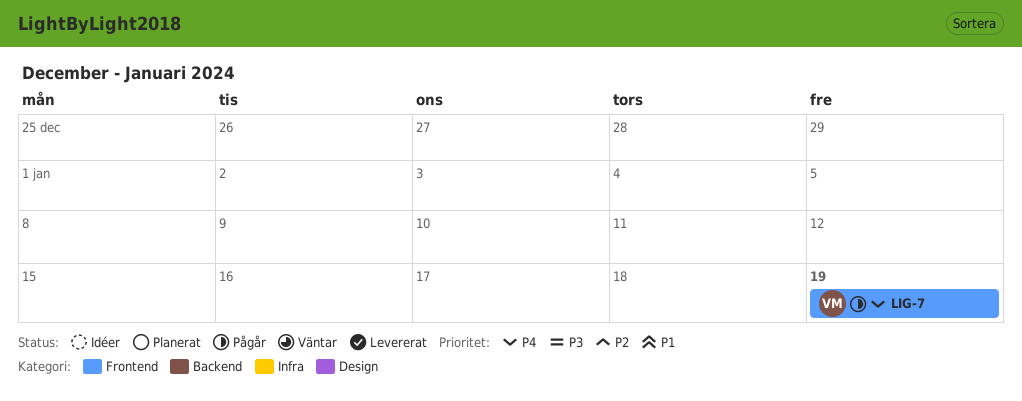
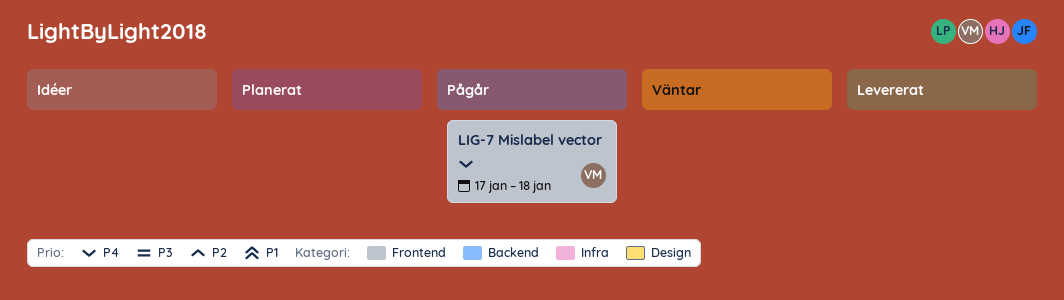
LIG-7, start: Jan 19 -> Jan 17
LIG-7, due: Jan 19 -> Jan 18

